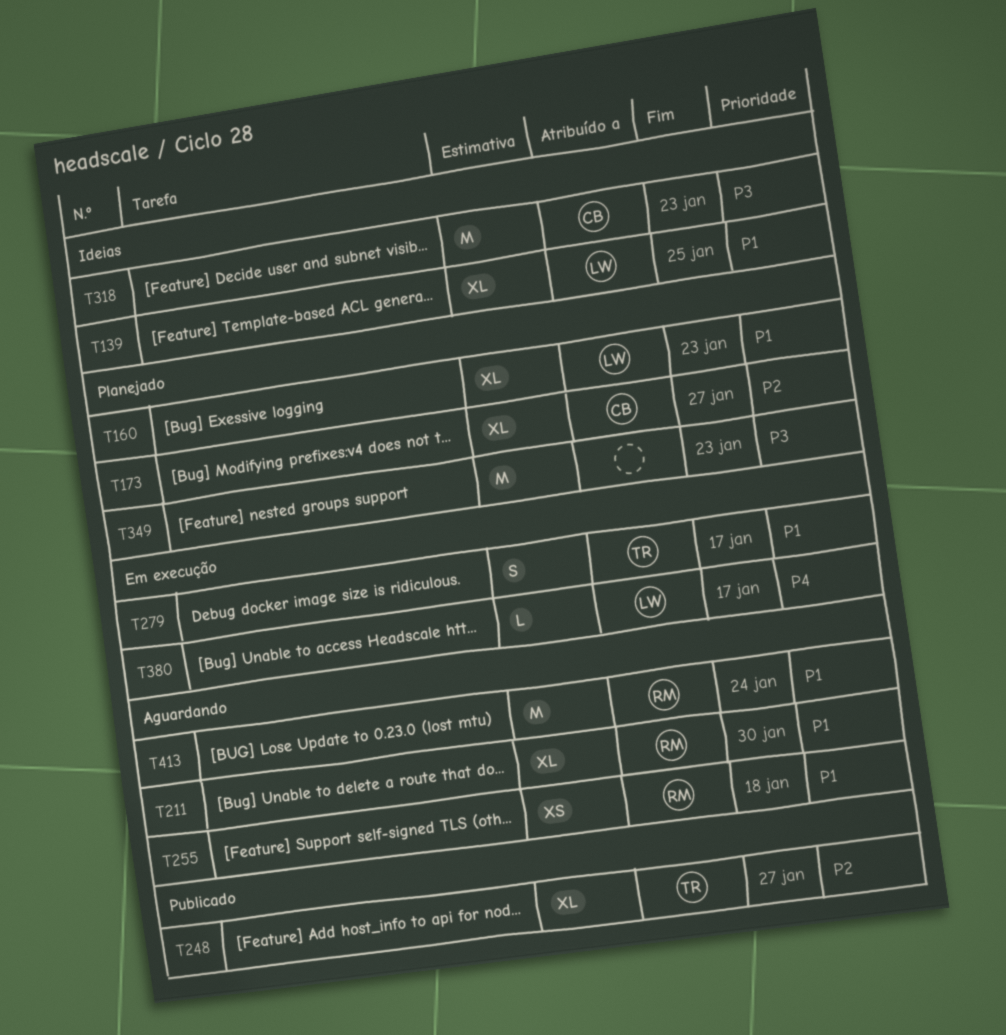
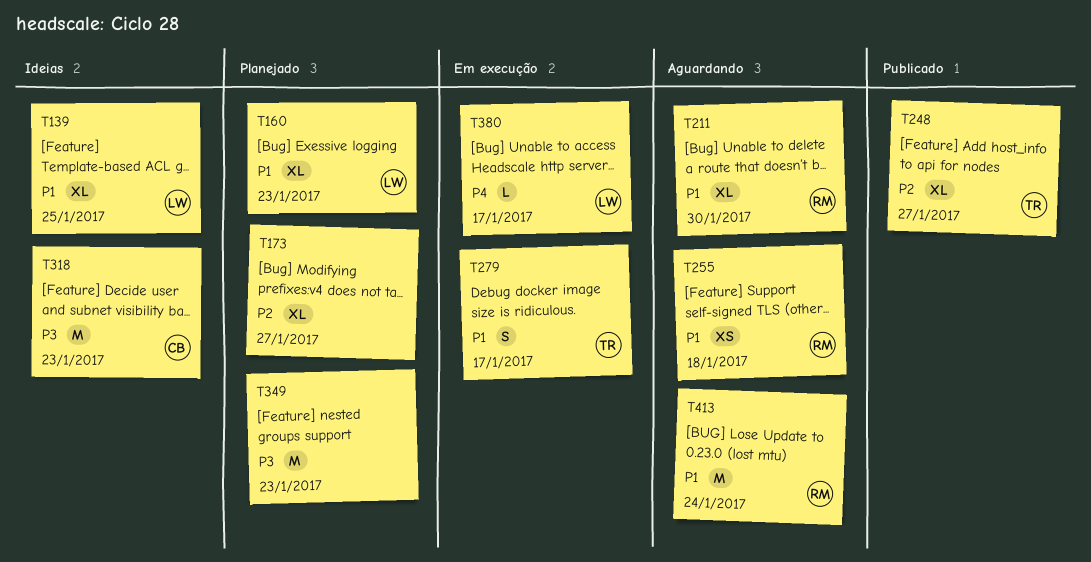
T173, owner: CB -> none

